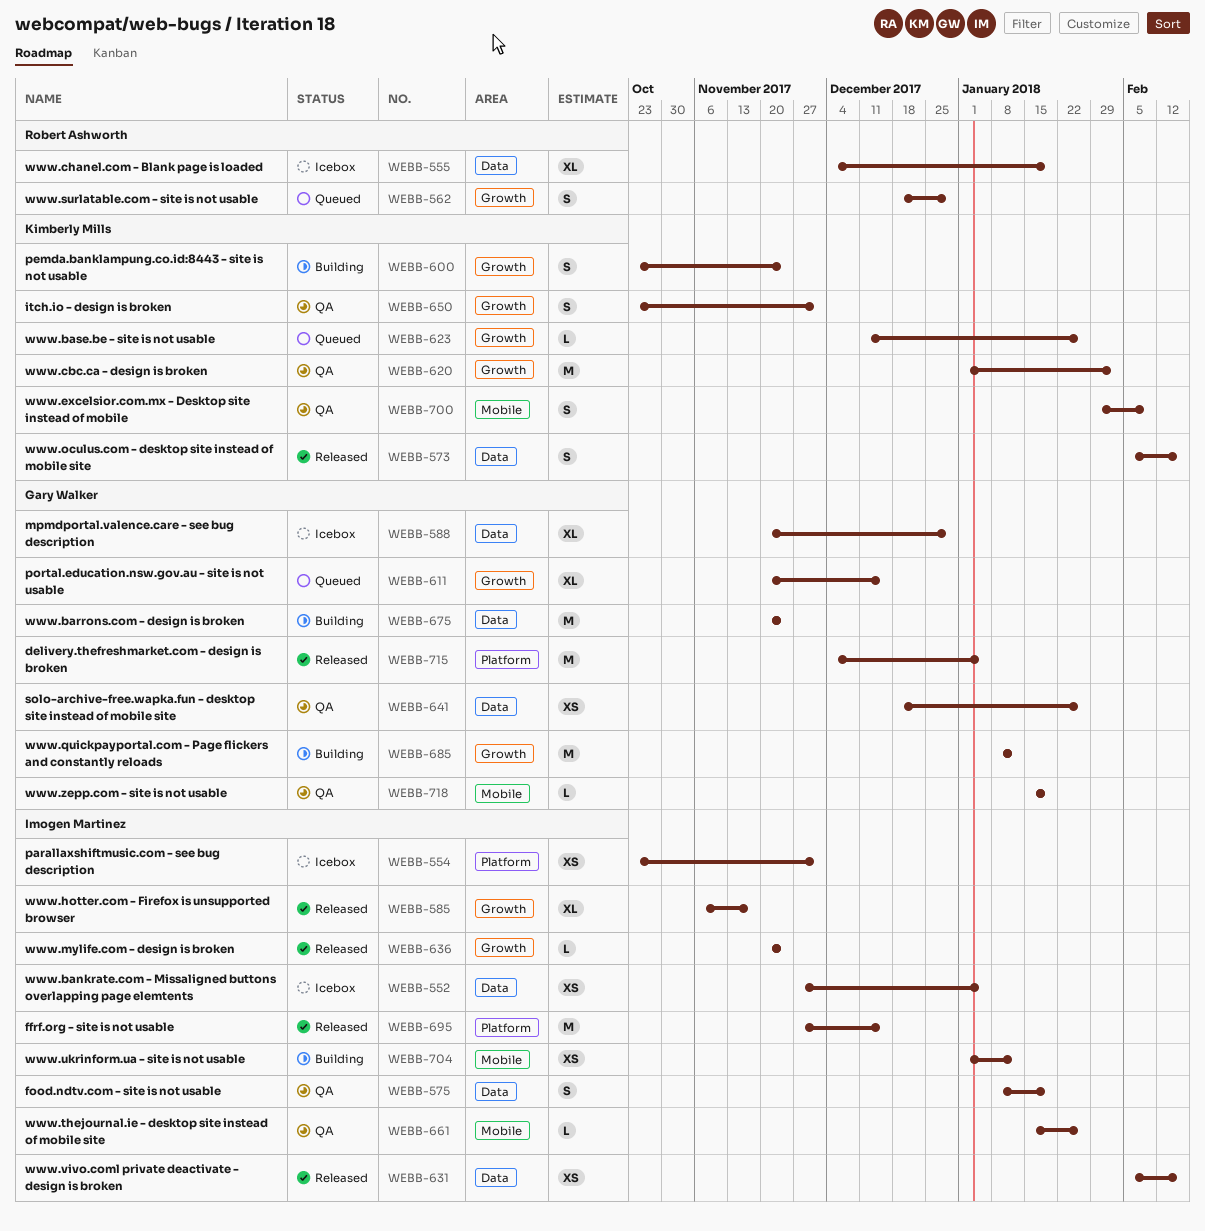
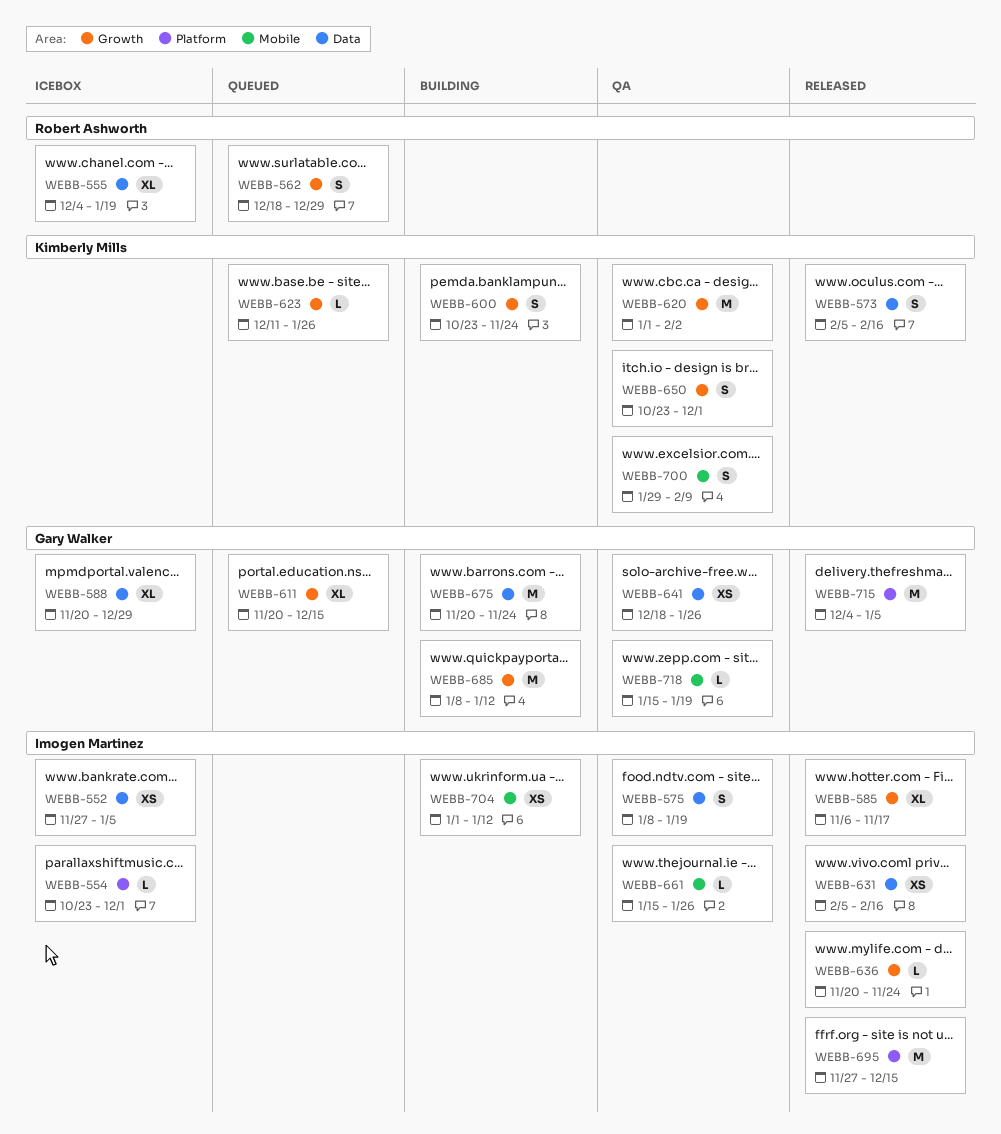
WEBB-554, estimate: XS -> L

